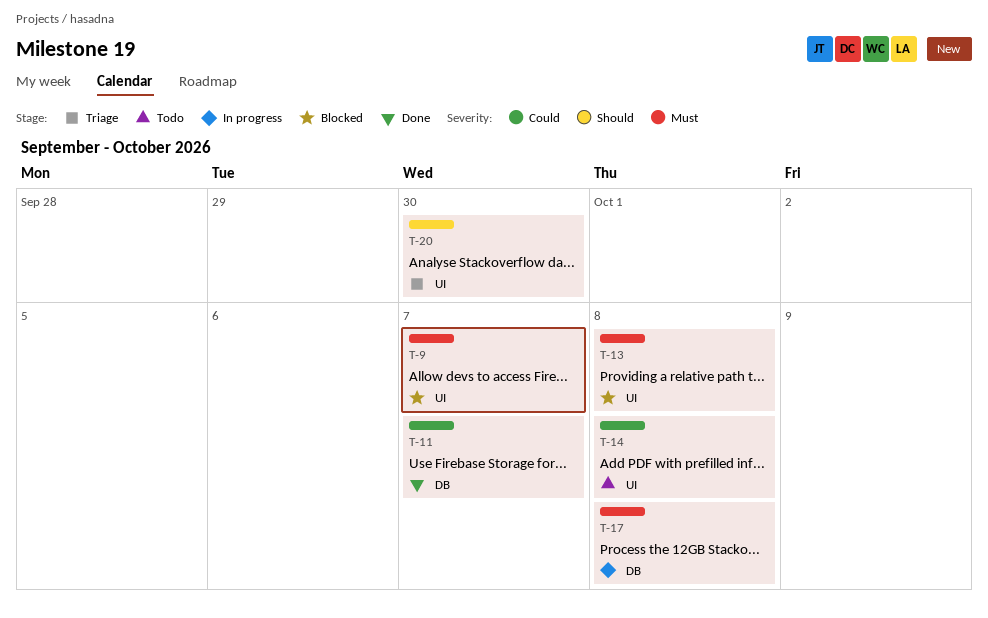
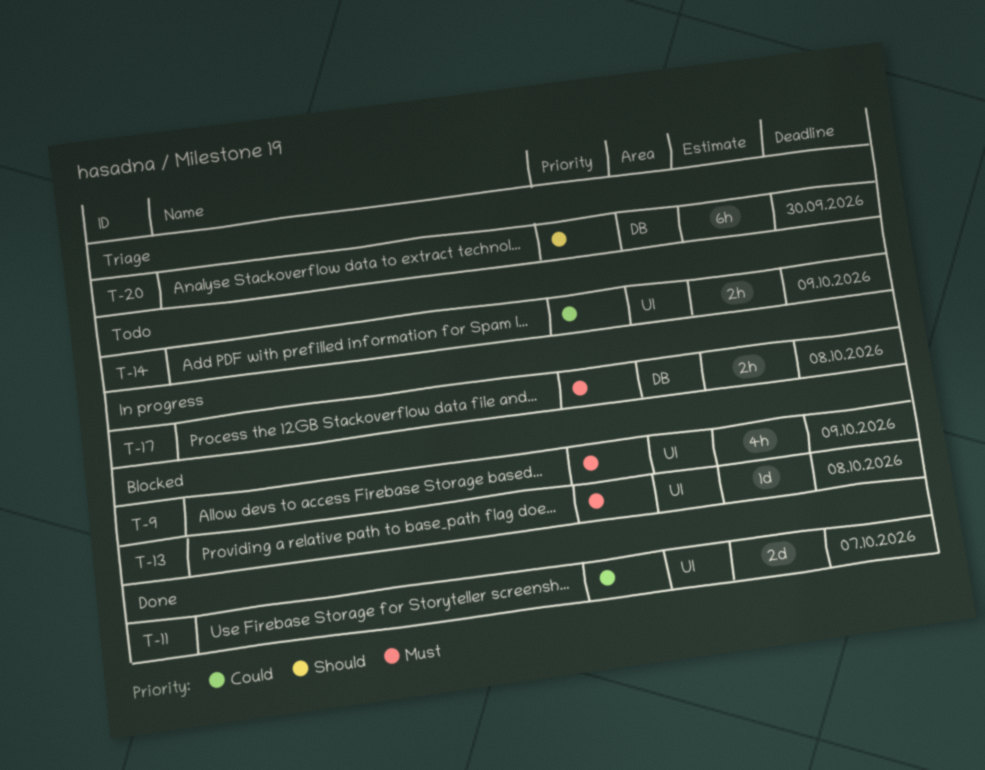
T-9, due: Oct 7 -> Oct 9
T-11, label: DB -> UI
T-14, due: Oct 8 -> Oct 9
T-20, label: UI -> DB

